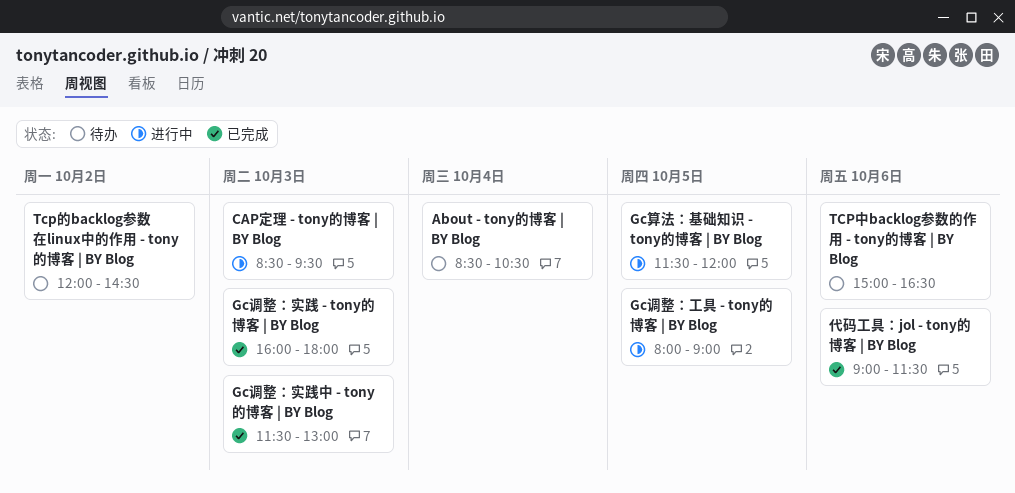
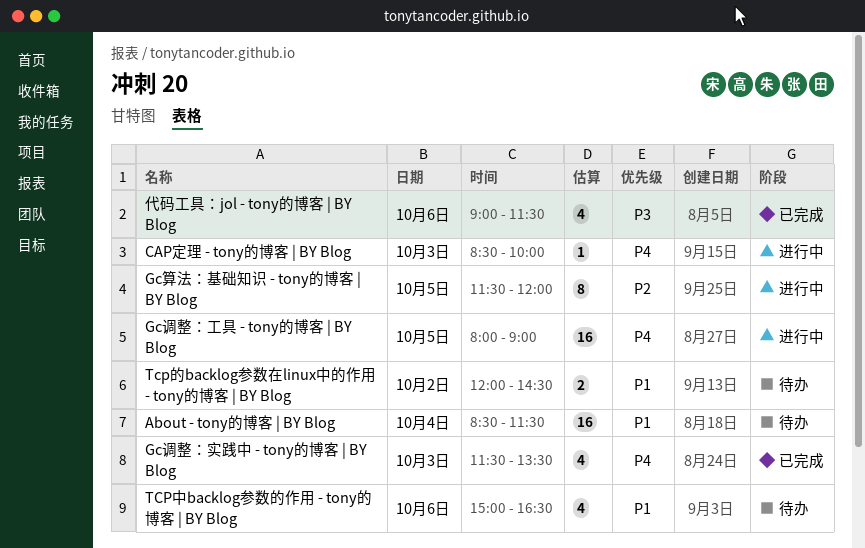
About - tony的博客 | BY Blog, ends: 10:30 -> 11:30
CAP定理 - tony的博客 | BY Blog, ends: 09:30 -> 10:00
Gc调整：实践 - tony的博客 | BY Blog: present -> none
Gc调整：实践中 - tony的博客 | BY Blog, ends: 13:00 -> 13:30

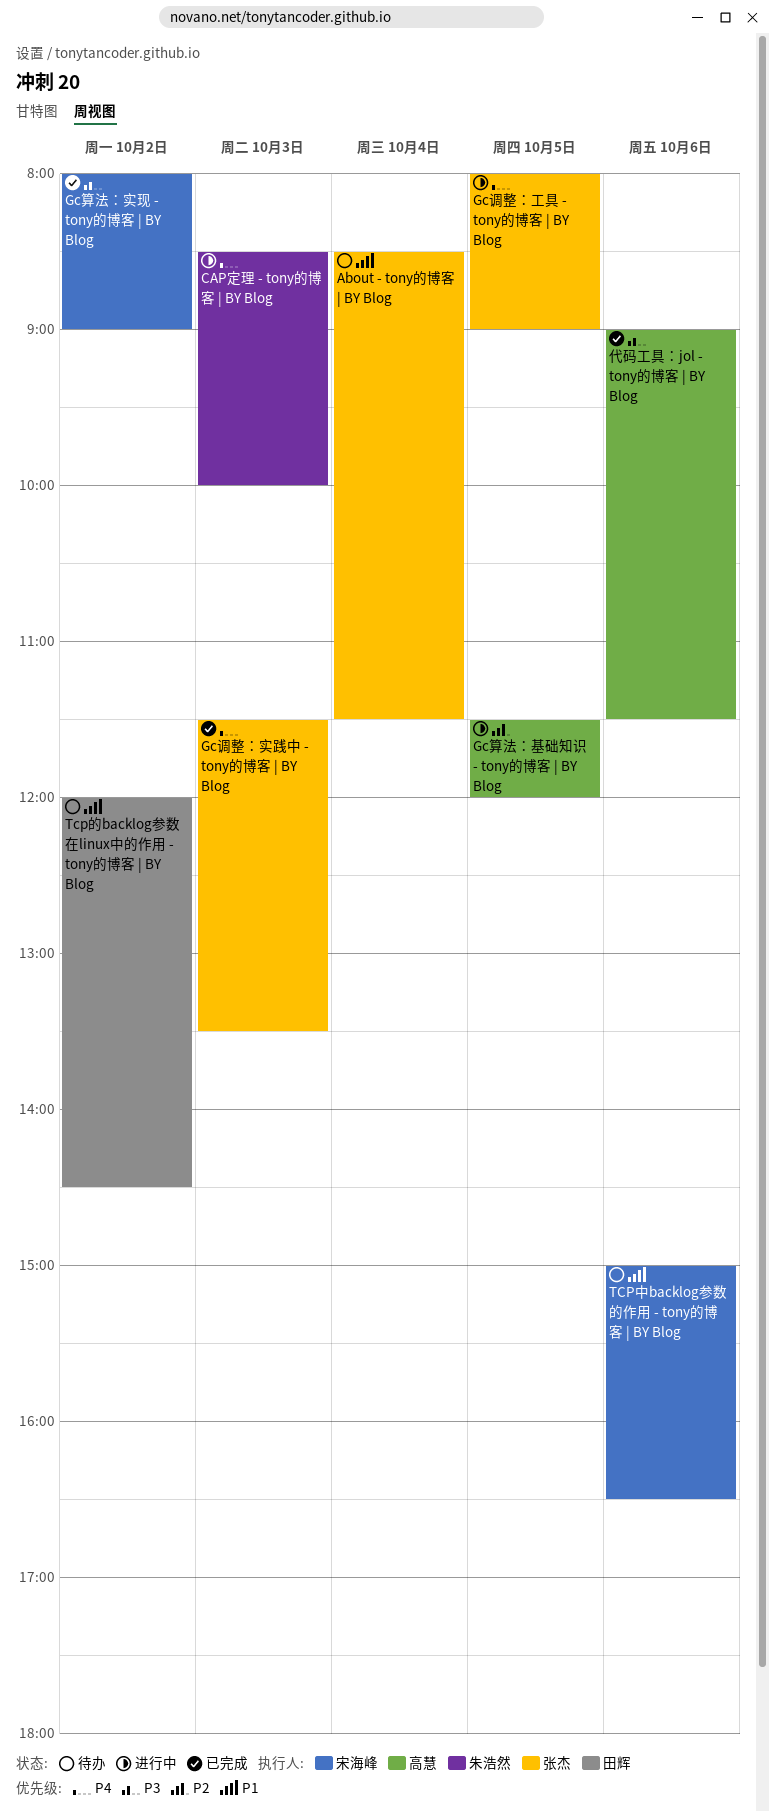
Gc算法：实现 - tony的博客 | BY Blog: none -> present

